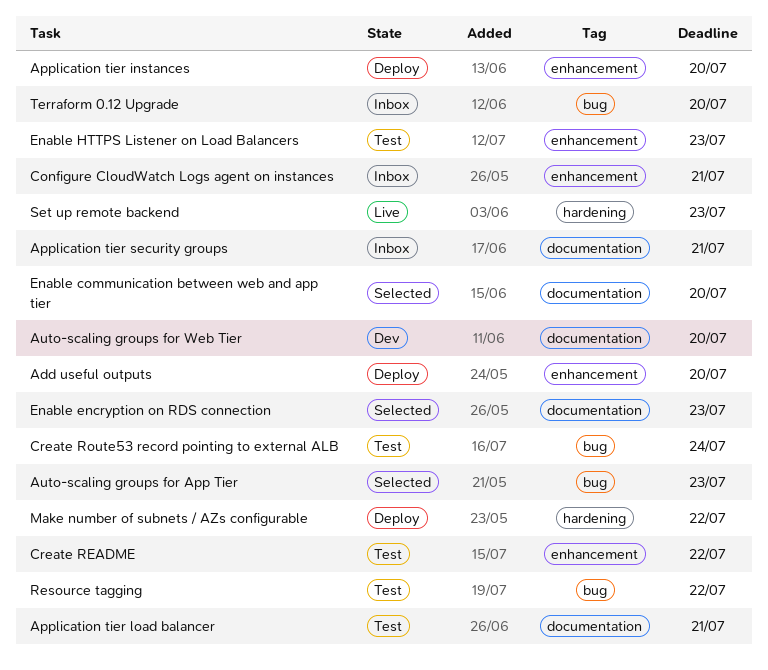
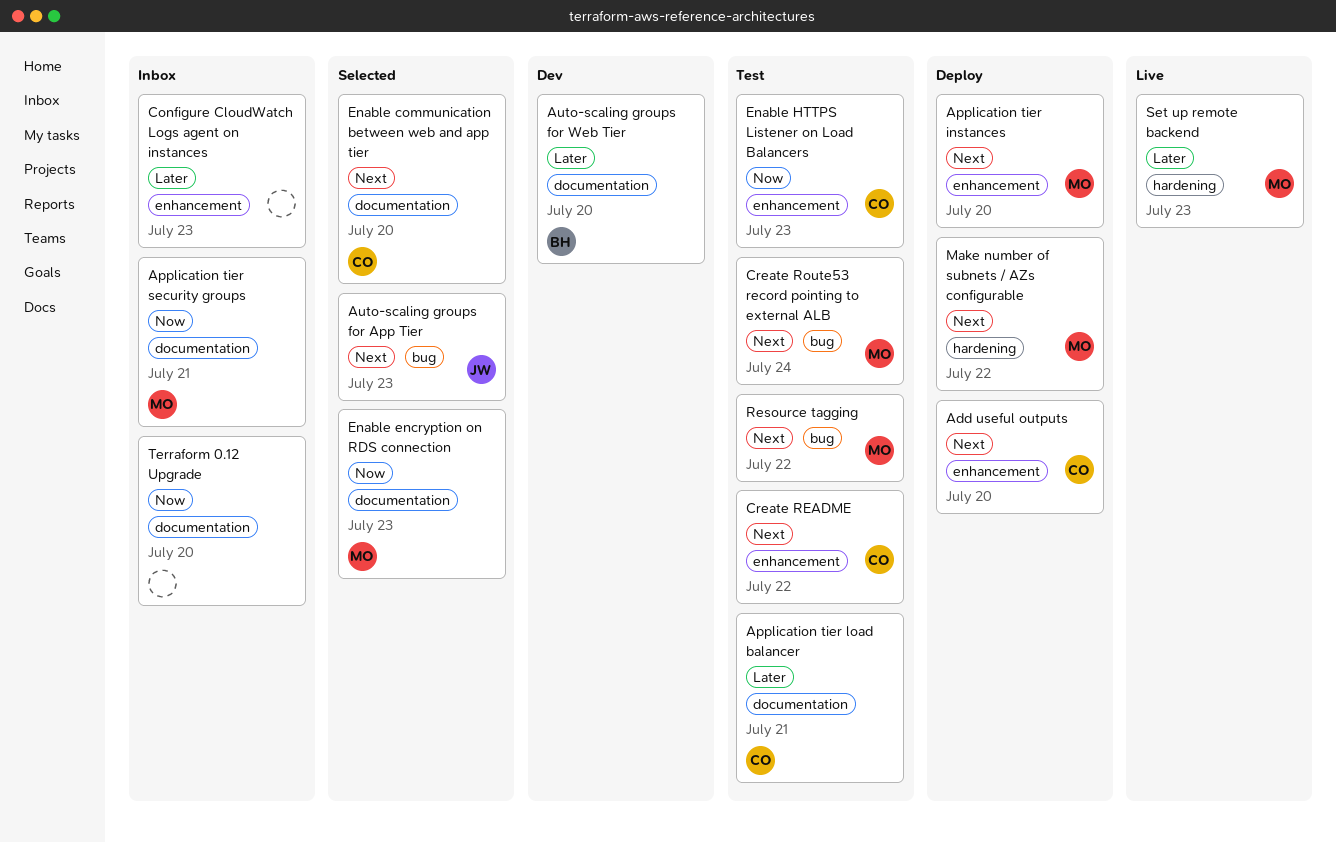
Configure CloudWatch Logs agent on instances, due: Jul 21 -> Jul 23
Terraform 0.12 Upgrade, label: bug -> documentation

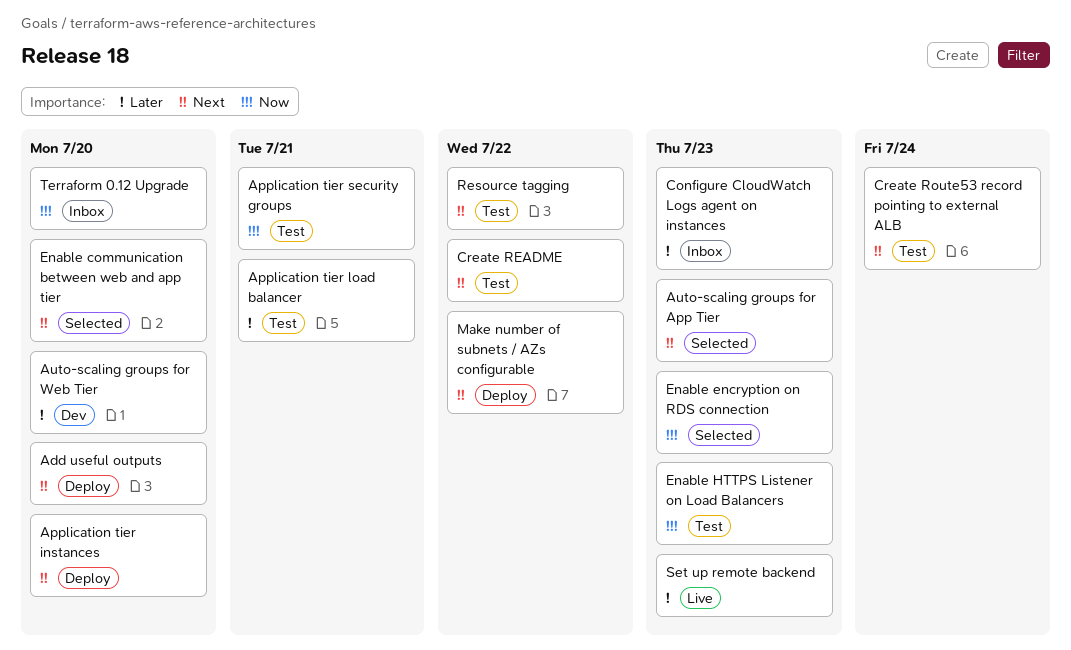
Application tier security groups, status: Inbox -> Test

